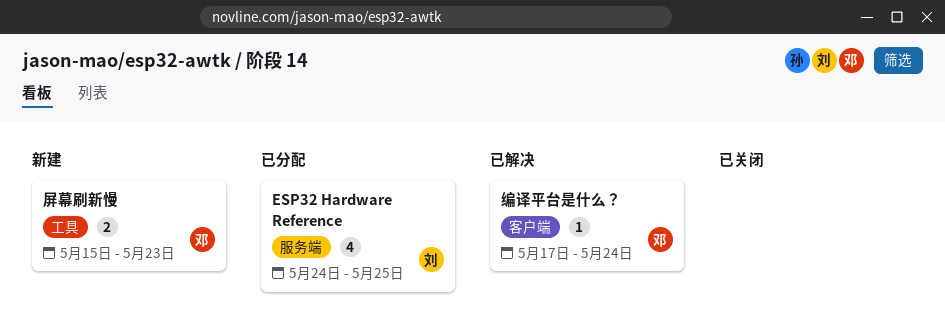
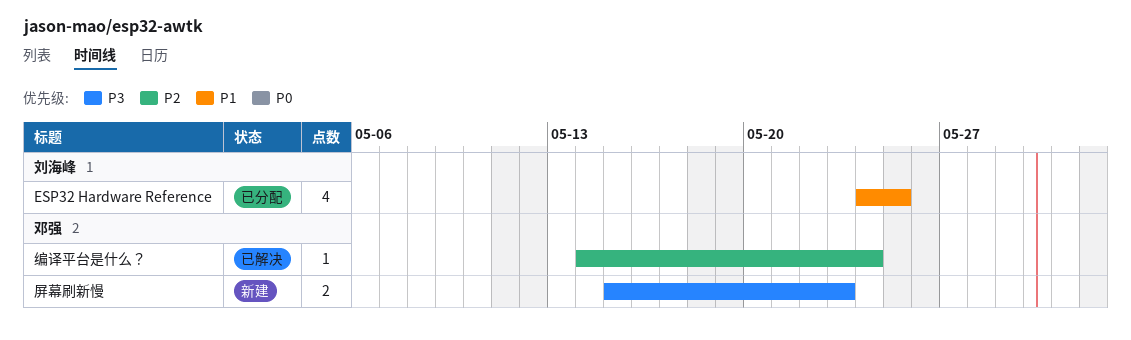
编译平台是什么？, start: May 17 -> May 14

